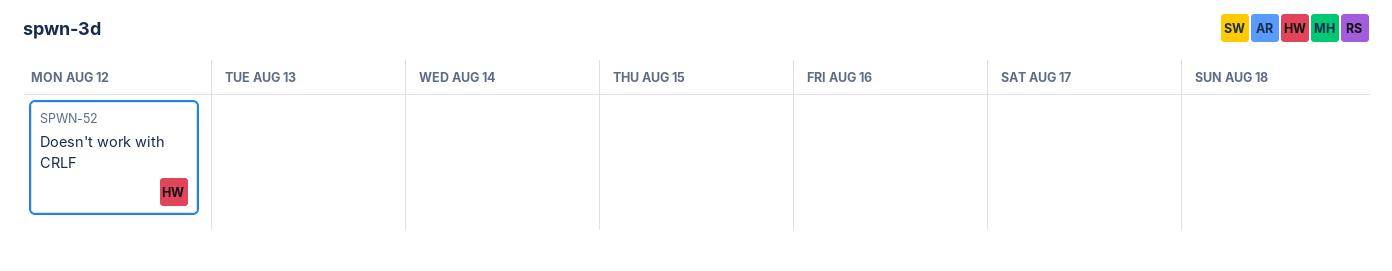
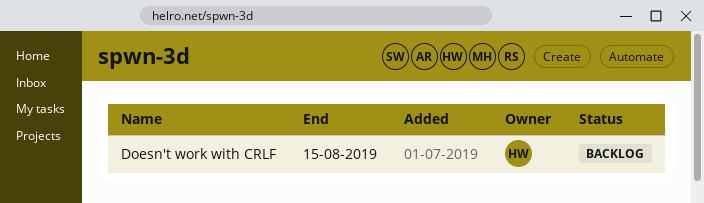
Doesn't work with CRLF, due: Aug 12 -> Aug 15

